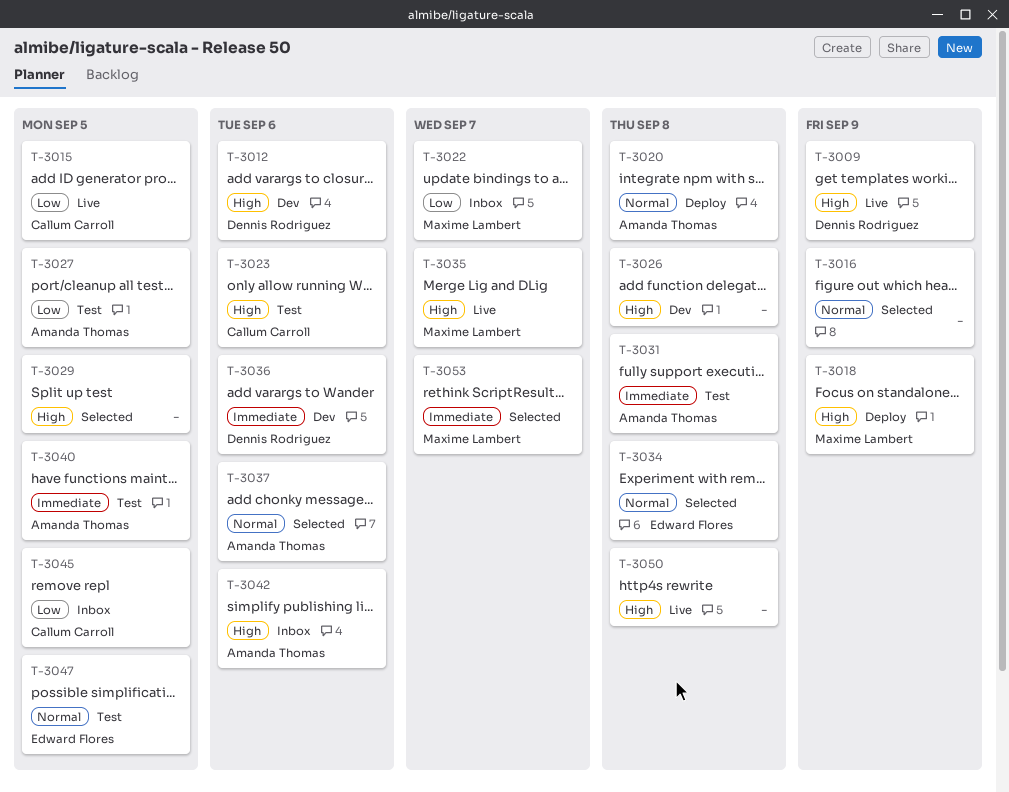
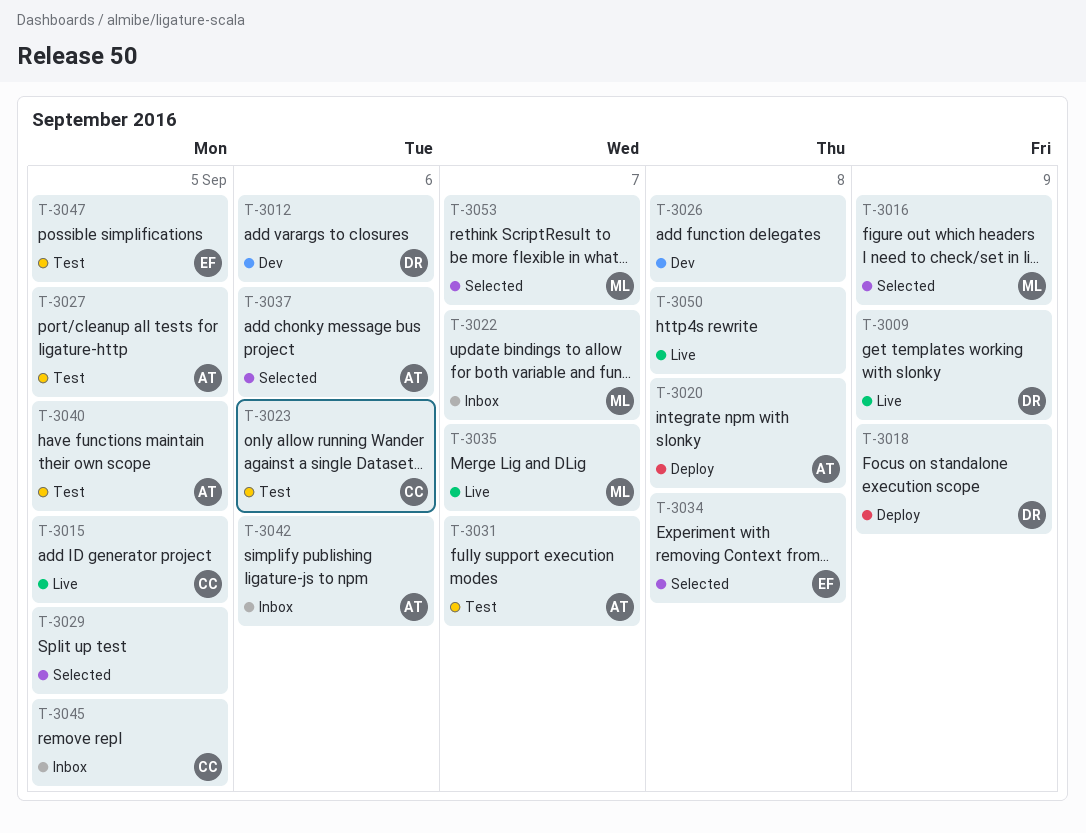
T-3016, owner: none -> Maxime Lambert
T-3018, owner: Maxime Lambert -> Dennis Rodriguez
T-3031, due: Sep 8 -> Sep 7
T-3036: present -> none

